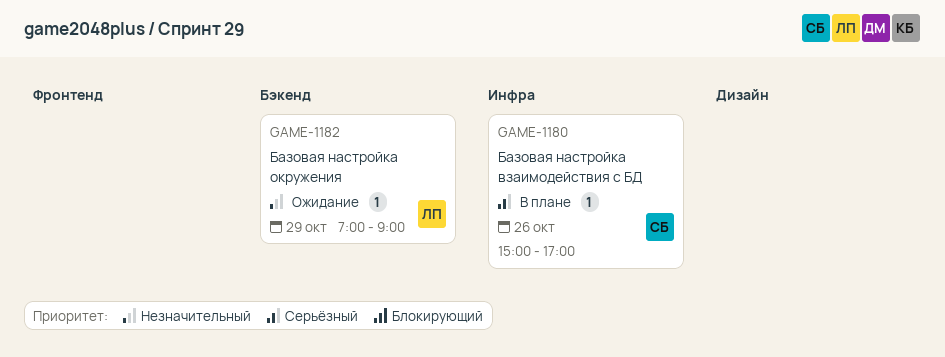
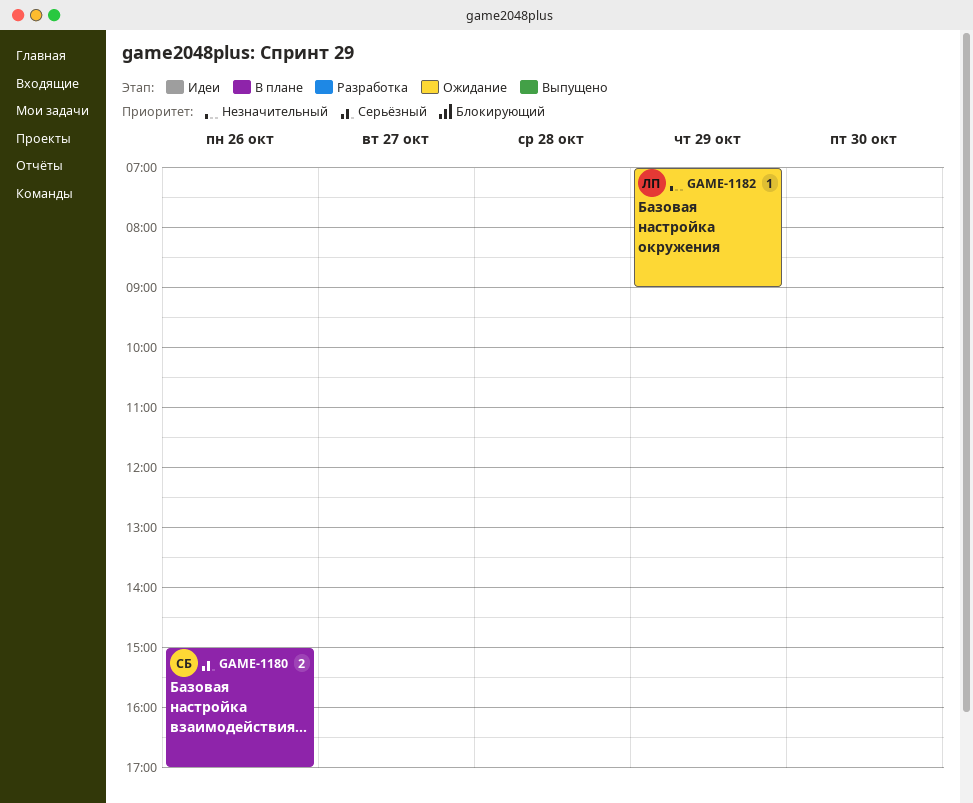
GAME-1180, estimate: 1 -> 2

